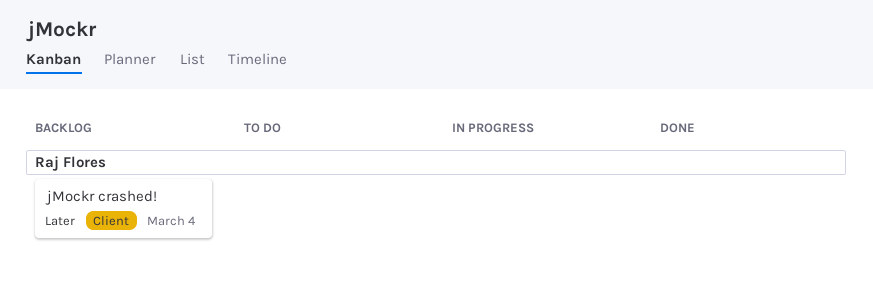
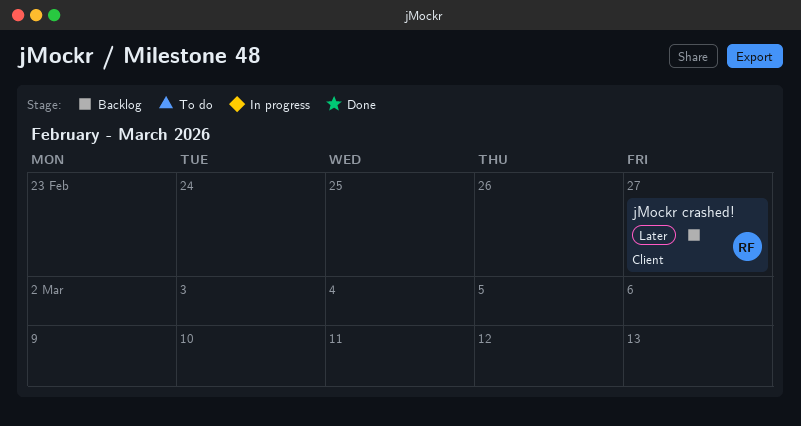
jMockr crashed!, due: Mar 4 -> Feb 27

